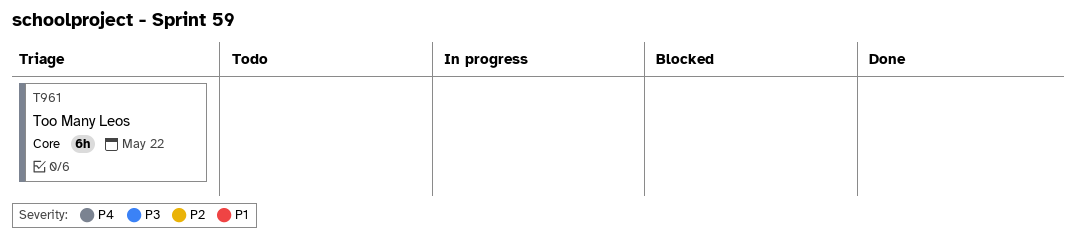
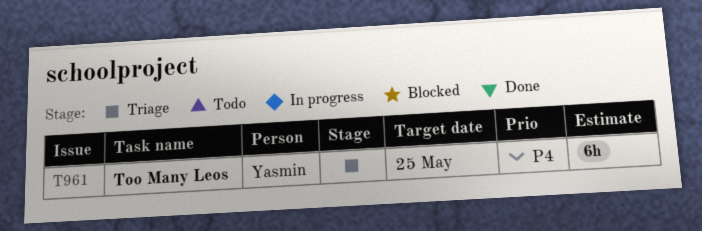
T961, due: May 22 -> May 25

